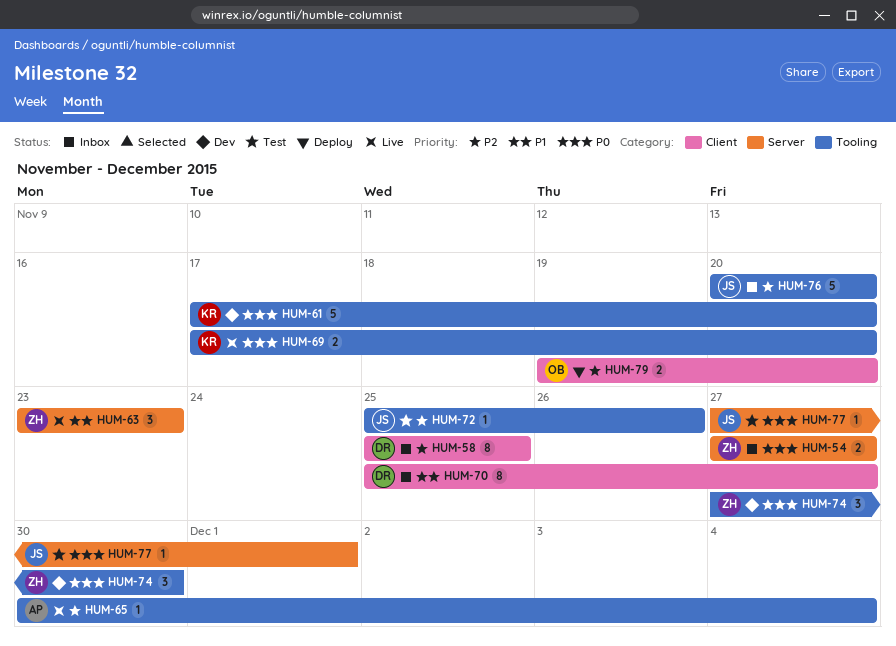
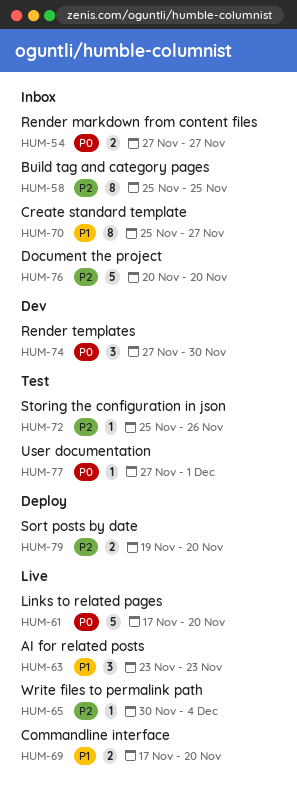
HUM-61, status: Dev -> Live
HUM-69, priority: P0 -> P1

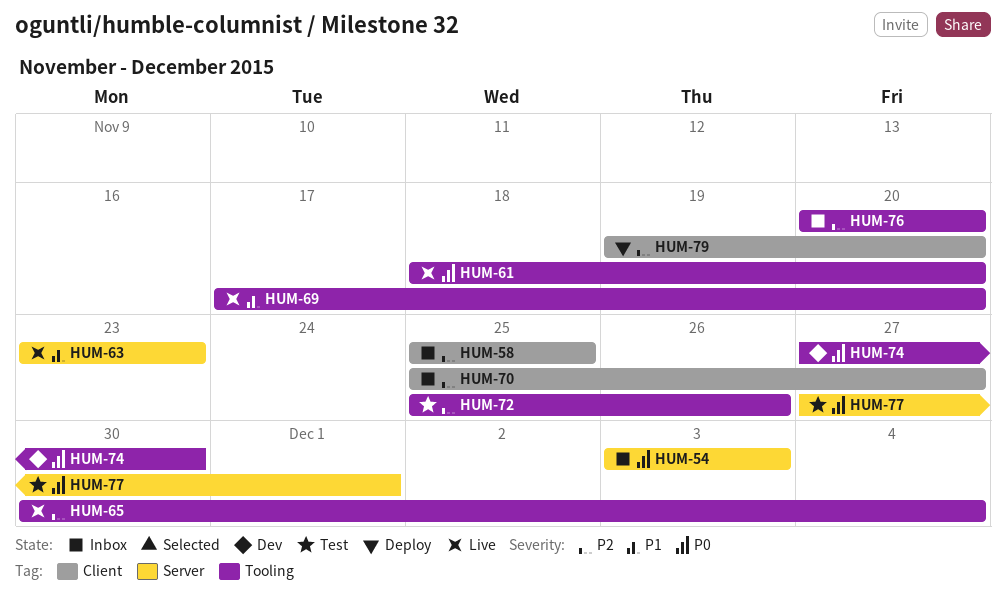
HUM-54, start: Nov 27 -> Dec 3
HUM-54, due: Nov 27 -> Dec 3
HUM-61, start: Nov 17 -> Nov 18
HUM-70, priority: P1 -> P2

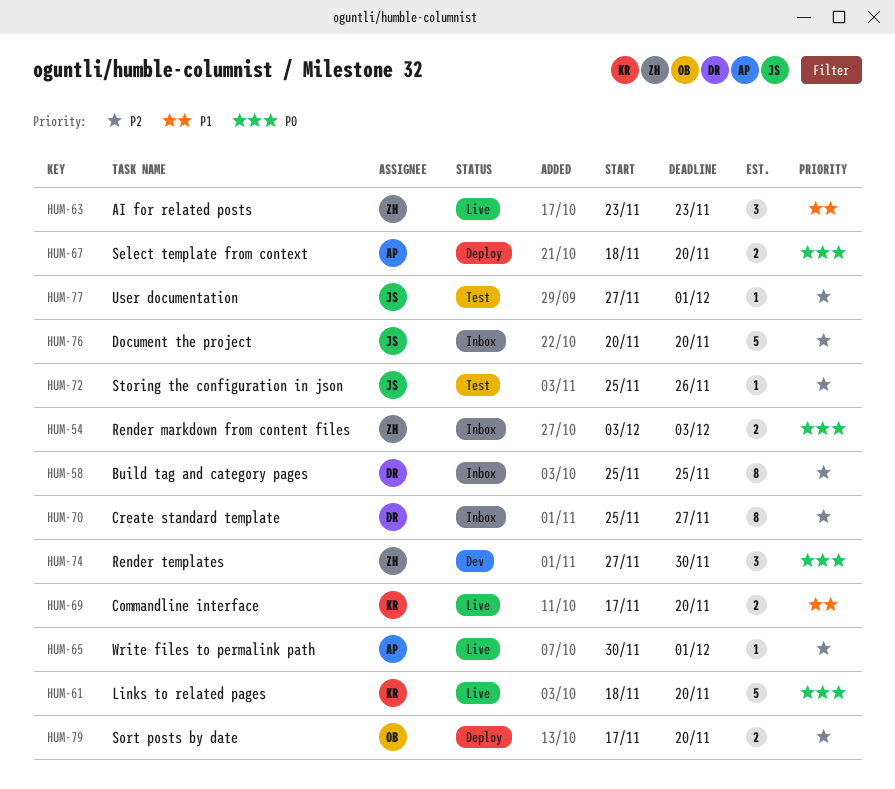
HUM-65, due: Dec 4 -> Dec 1
HUM-67: none -> present
HUM-77, priority: P0 -> P2
HUM-79, start: Nov 19 -> Nov 17

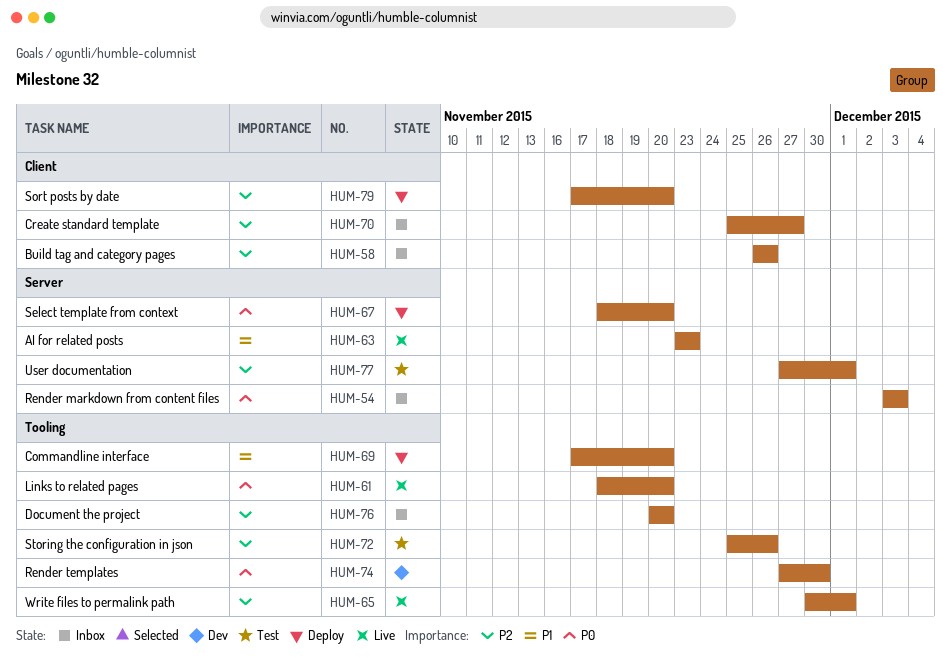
HUM-58, start: Nov 25 -> Nov 26
HUM-58, due: Nov 25 -> Nov 26
HUM-69, status: Live -> Deploy

